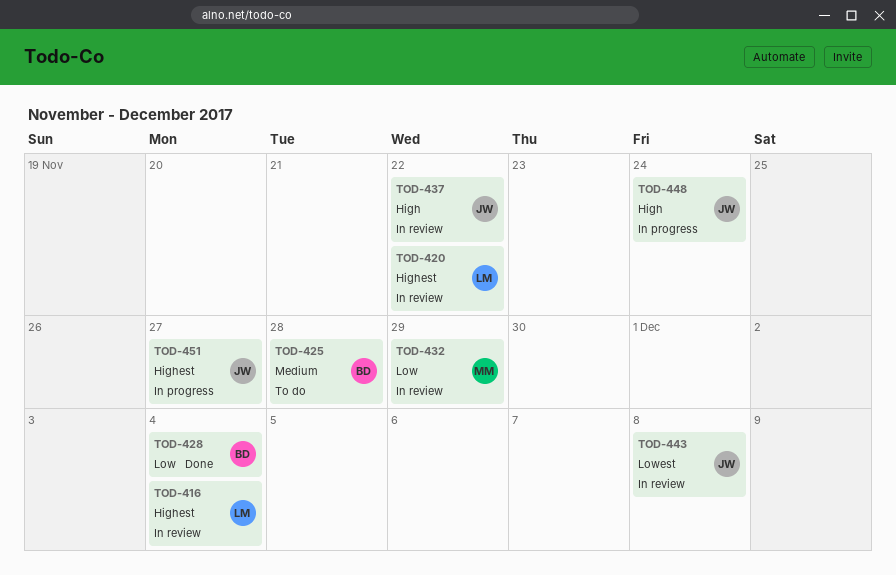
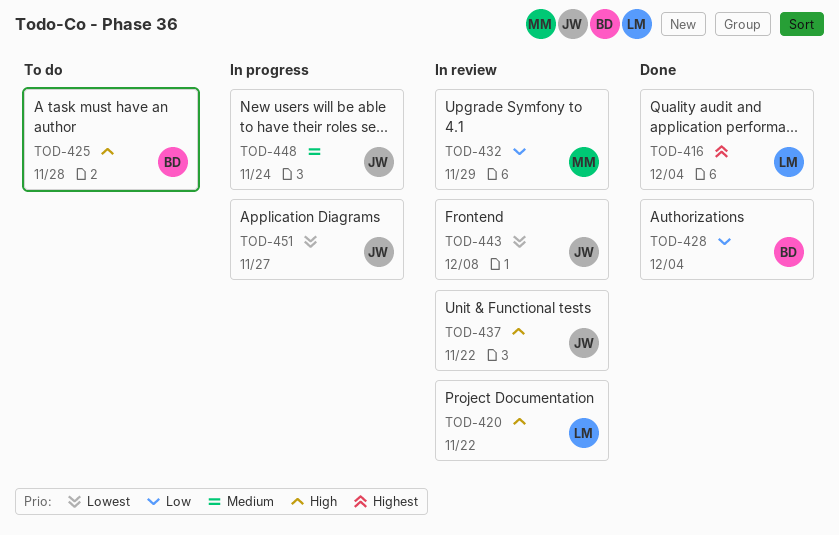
TOD-416, status: In review -> Done
TOD-420, priority: Highest -> High
TOD-425, priority: Medium -> High
TOD-448, priority: High -> Medium
TOD-451, priority: Highest -> Lowest

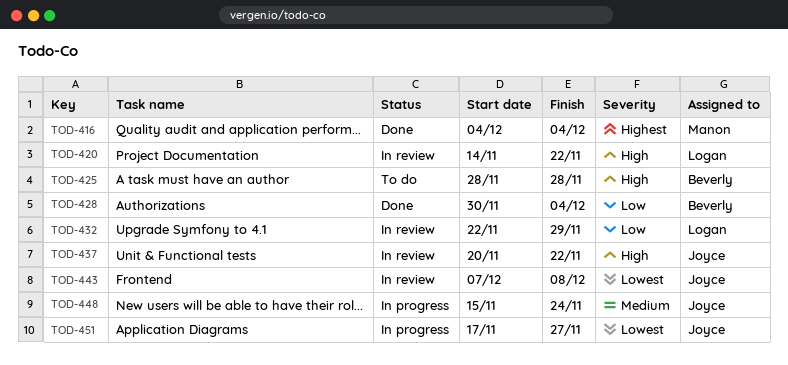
TOD-416, owner: Logan -> Manon
TOD-432, owner: Manon -> Logan

